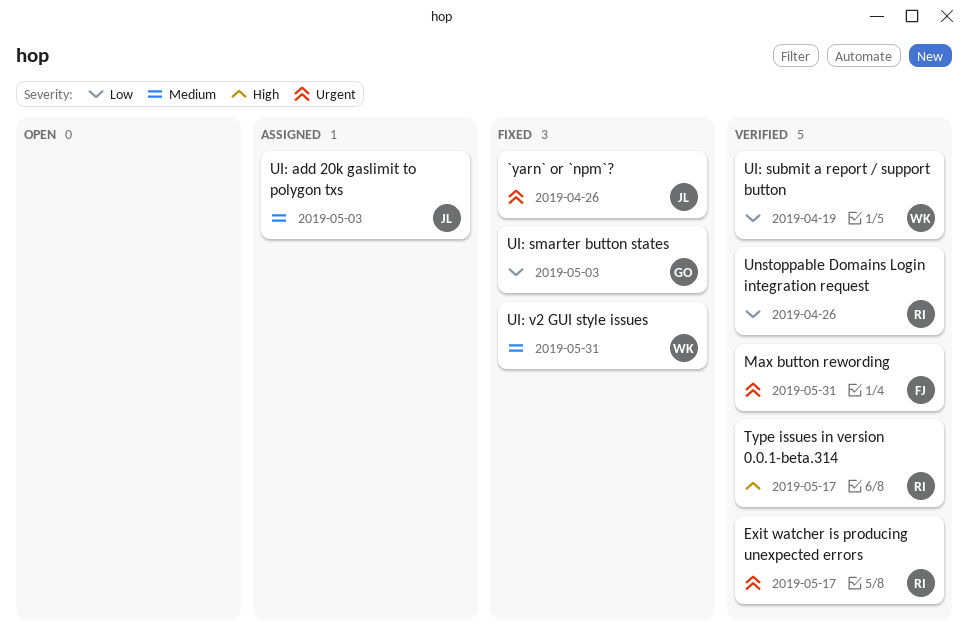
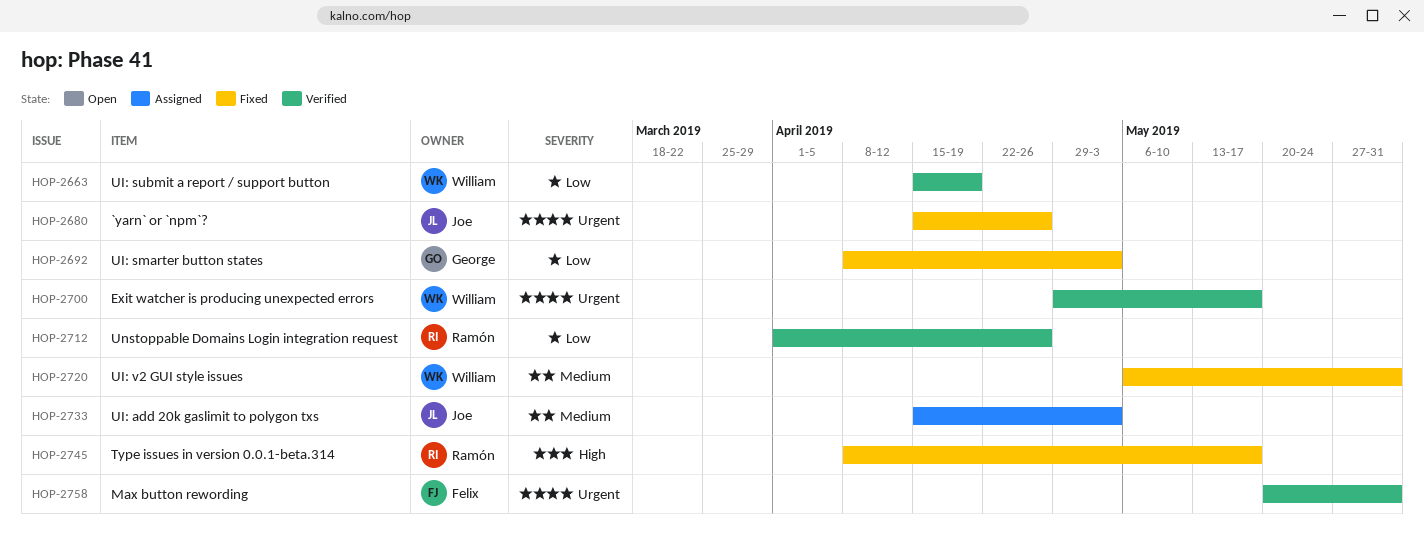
Exit watcher is producing unexpected errors, owner: Ramón -> William
Type issues in version 0.0.1-beta.314, status: Verified -> Fixed

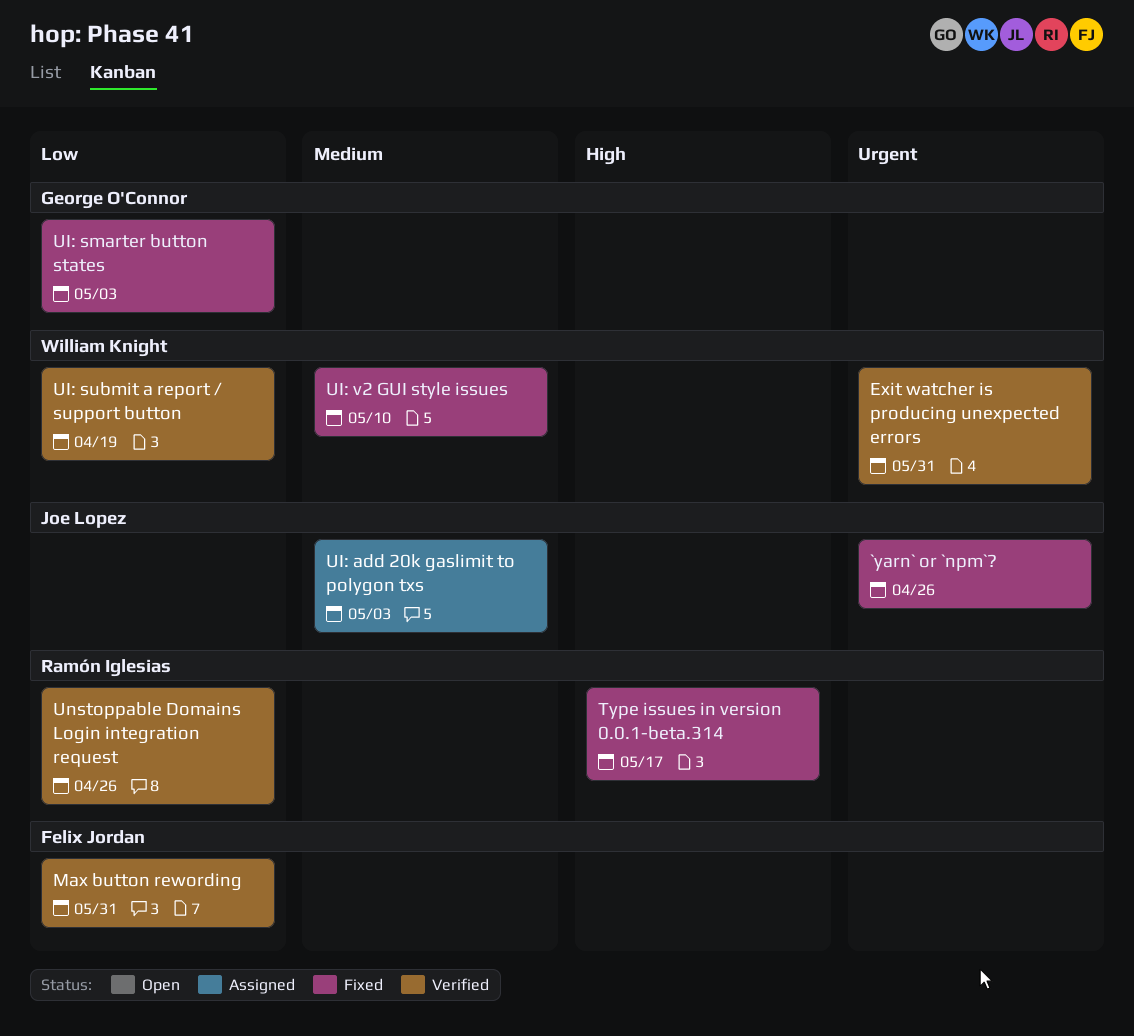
Exit watcher is producing unexpected errors, due: May 17 -> May 31
Max button rewording, priority: Urgent -> Low
UI: v2 GUI style issues, due: May 31 -> May 10

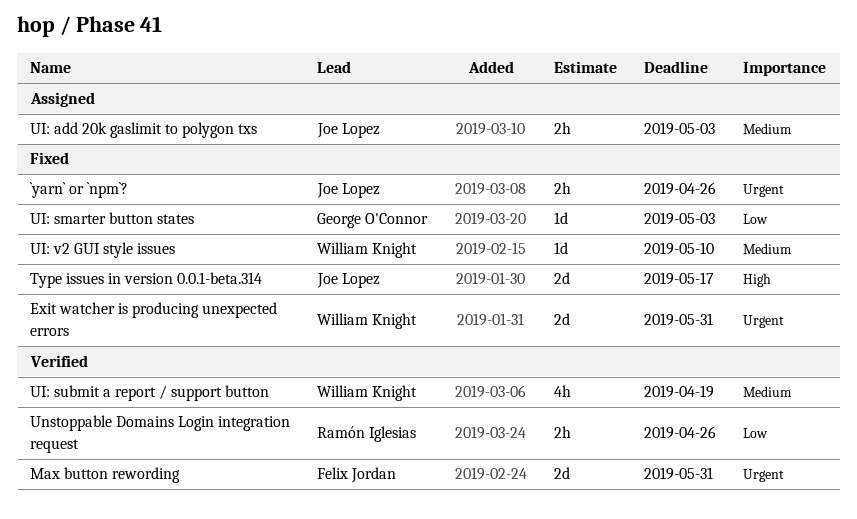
Exit watcher is producing unexpected errors, status: Verified -> Fixed
Max button rewording, priority: Low -> Urgent
Type issues in version 0.0.1-beta.314, owner: Ramón Iglesias -> Joe Lopez
UI: submit a report / support button, priority: Low -> Medium

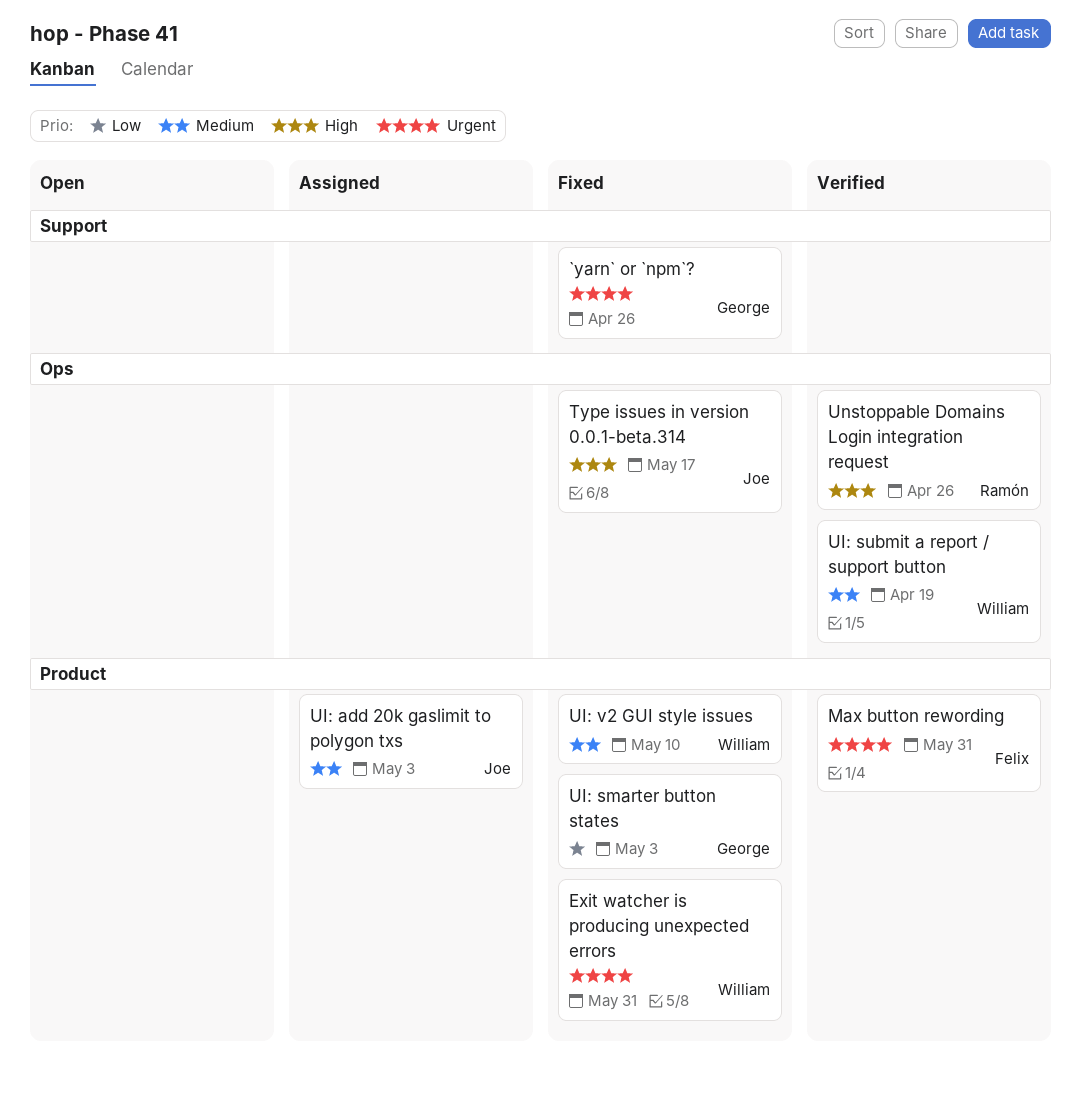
`yarn` or `npm`?, owner: Joe Lopez -> George O'Connor
Unstoppable Domains Login integration request, priority: Low -> High

